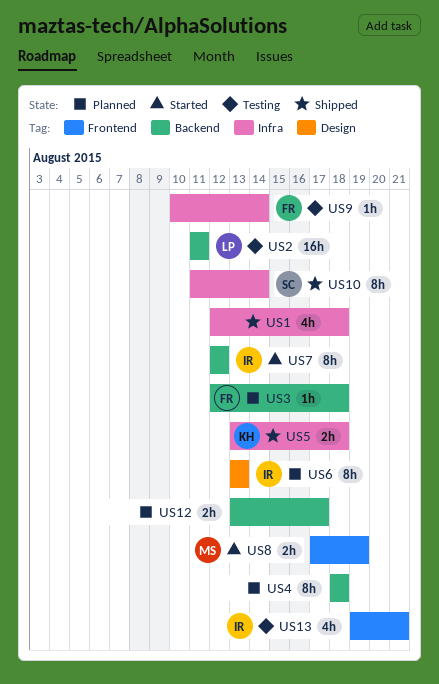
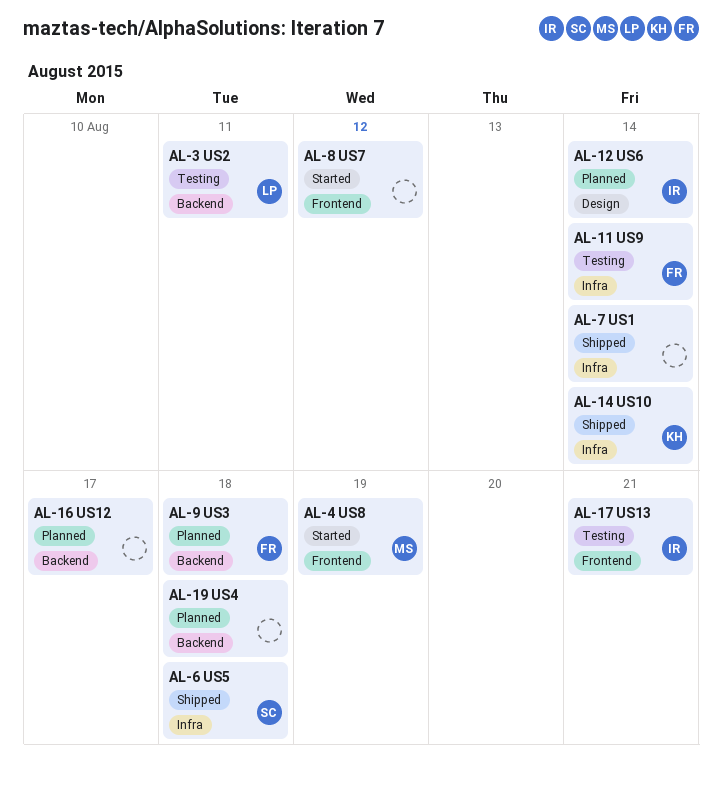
US1, due: Aug 18 -> Aug 14
US10, owner: SC -> KH
US5, owner: KH -> SC
US6, due: Aug 13 -> Aug 14
US7, owner: IR -> none
US7, label: Backend -> Frontend

